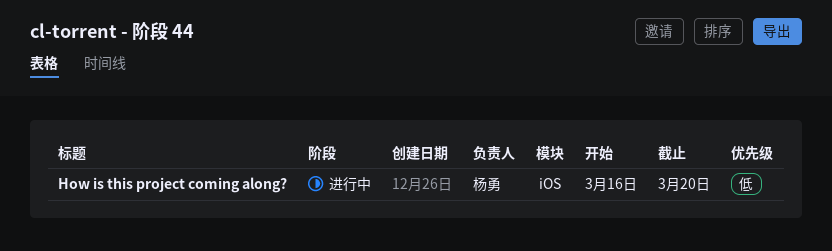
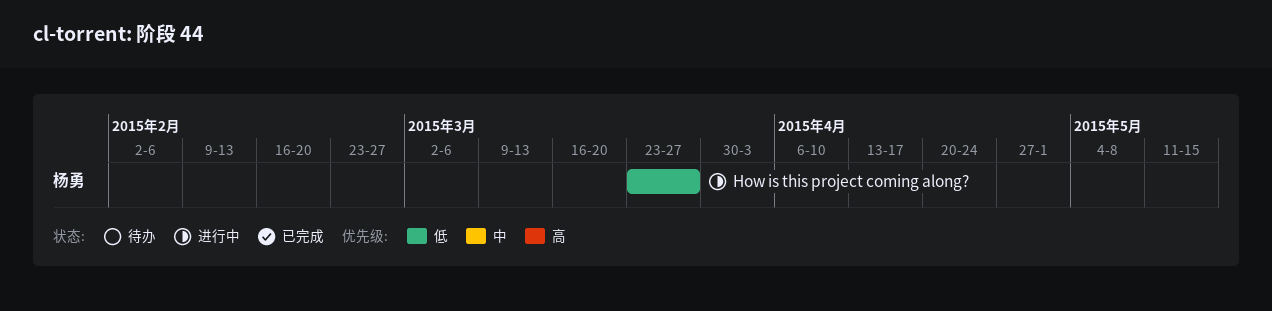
How is this project coming along?, start: Mar 16 -> Mar 23
How is this project coming along?, due: Mar 20 -> Mar 27

